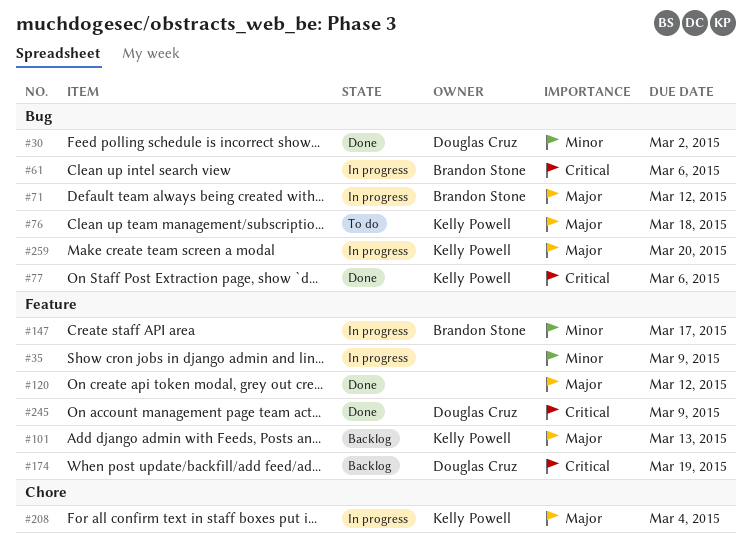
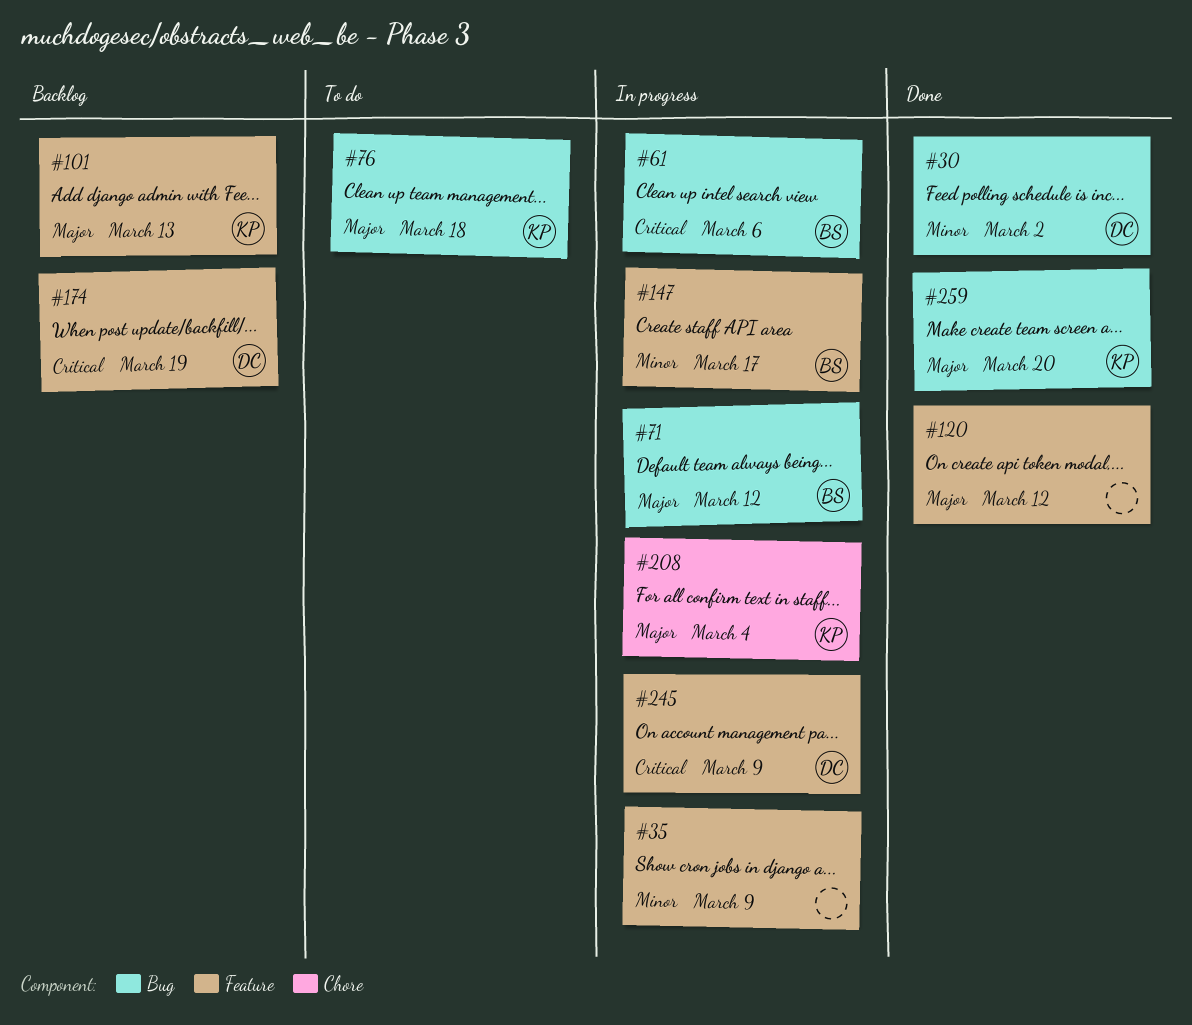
#77: present -> none
#245, status: Done -> In progress
#259, status: In progress -> Done

